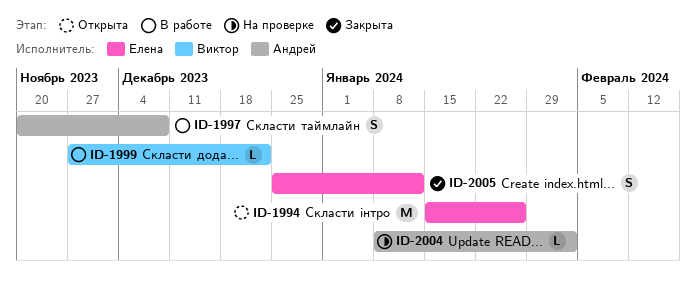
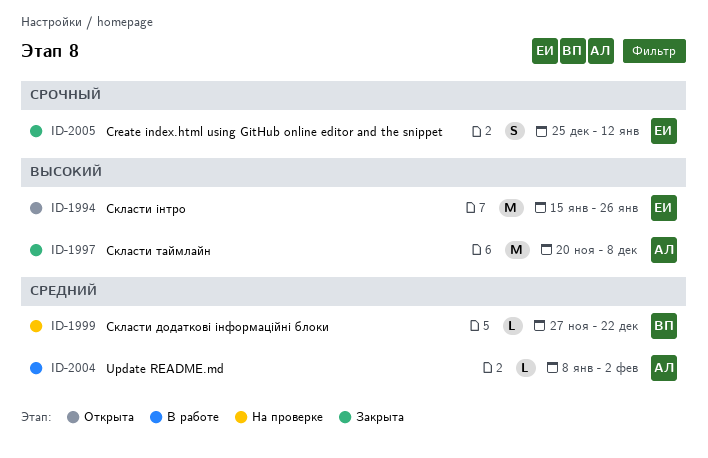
ID-1997, status: В работе -> Закрыта
ID-1997, estimate: S -> M
ID-1999, status: В работе -> На проверке
ID-2004, status: На проверке -> В работе

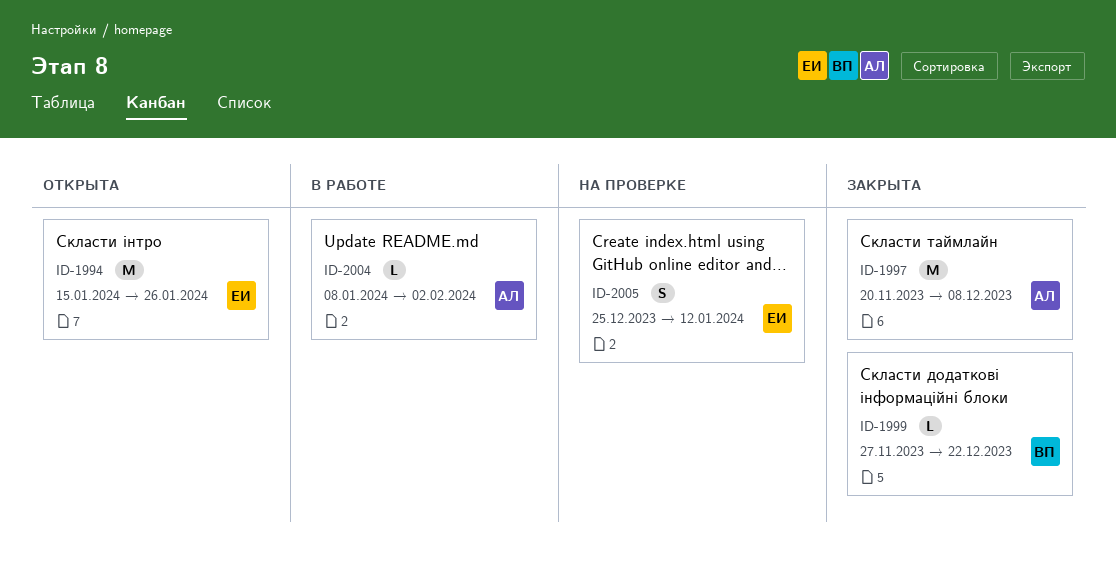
ID-1999, status: На проверке -> Закрыта
ID-2005, status: Закрыта -> На проверке

